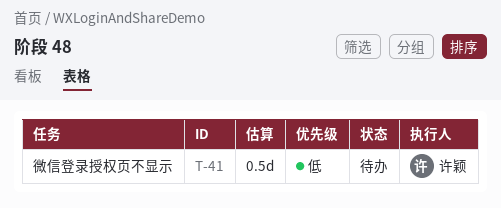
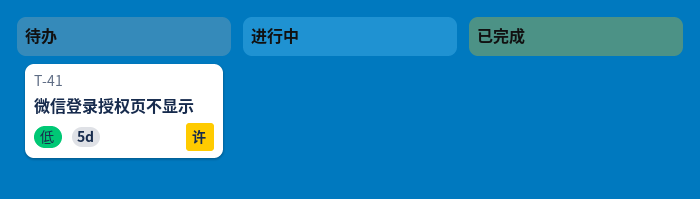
T-41, estimate: 0.5d -> 5d

